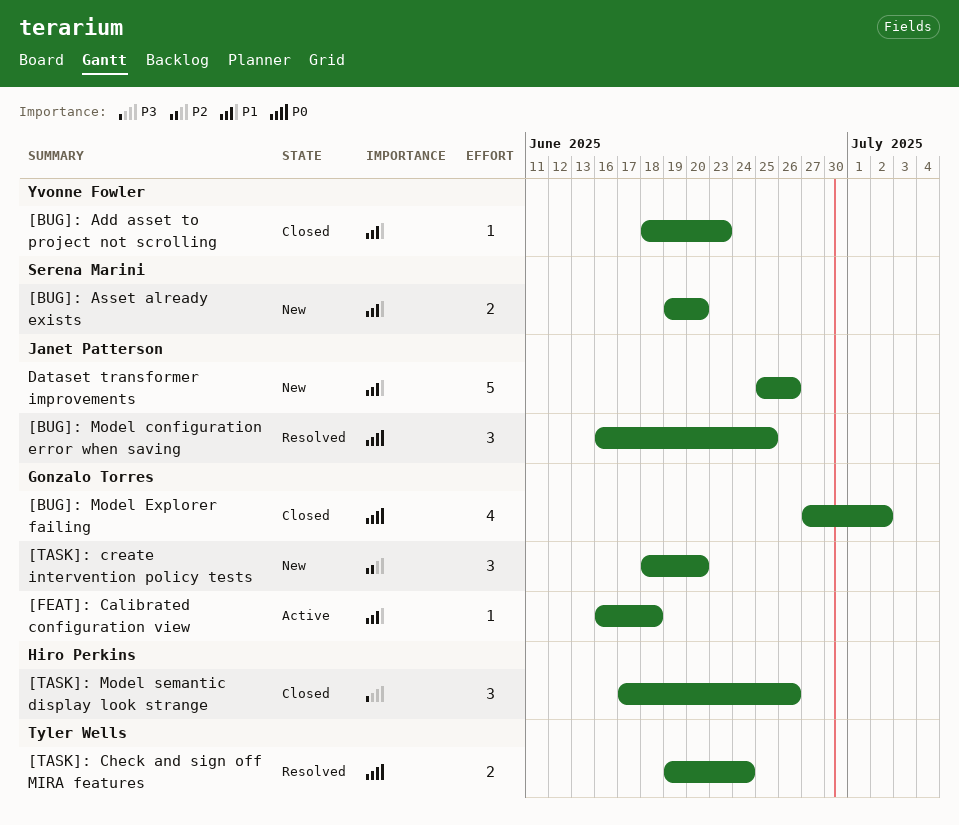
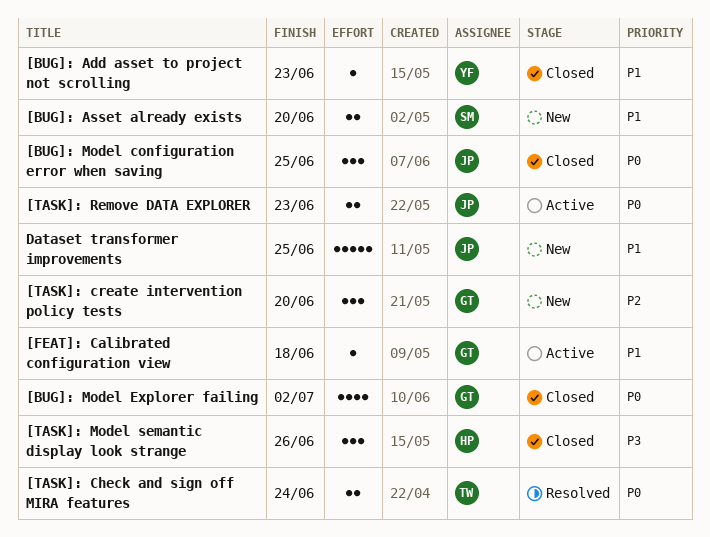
[BUG]: Model configuration error when saving, status: Resolved -> Closed
[TASK]: Remove DATA EXPLORER: none -> present
Dataset transformer improvements, due: Jun 26 -> Jun 25

